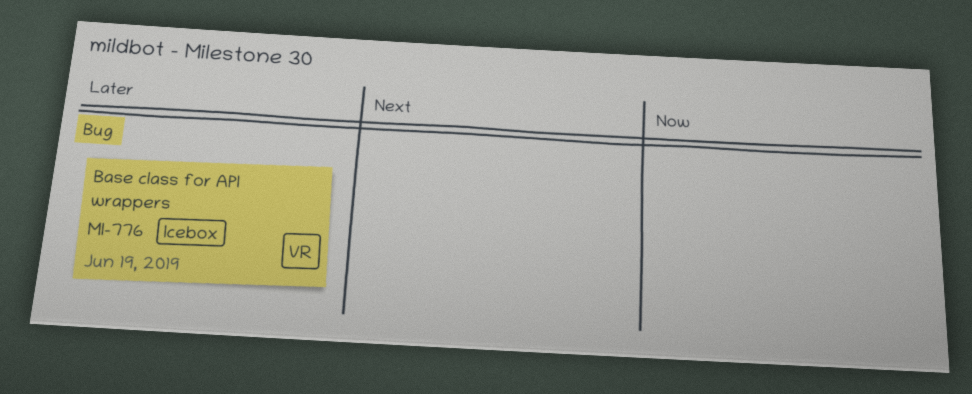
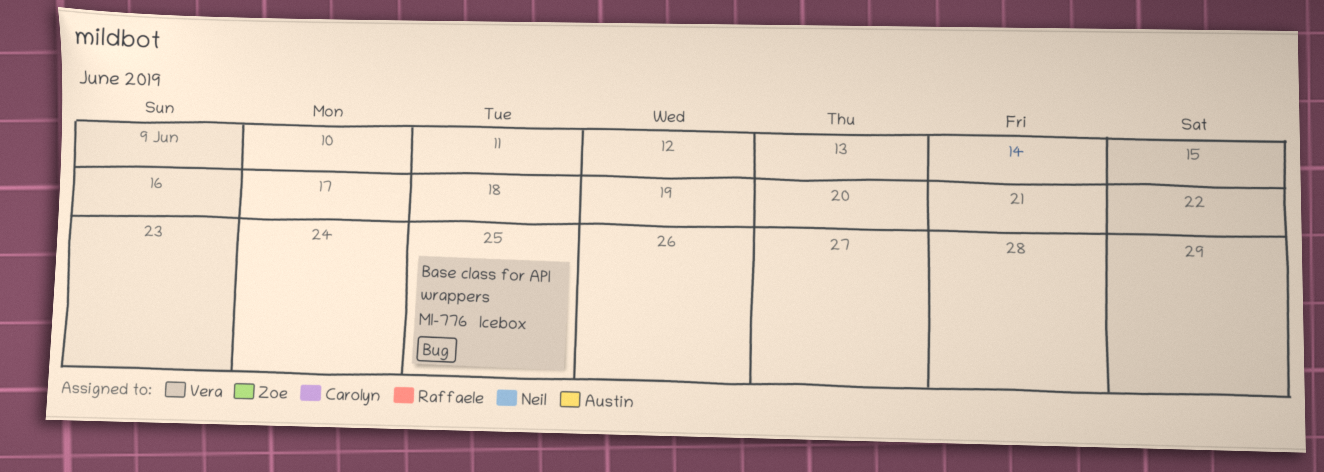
MI-776, due: Jun 19 -> Jun 25

